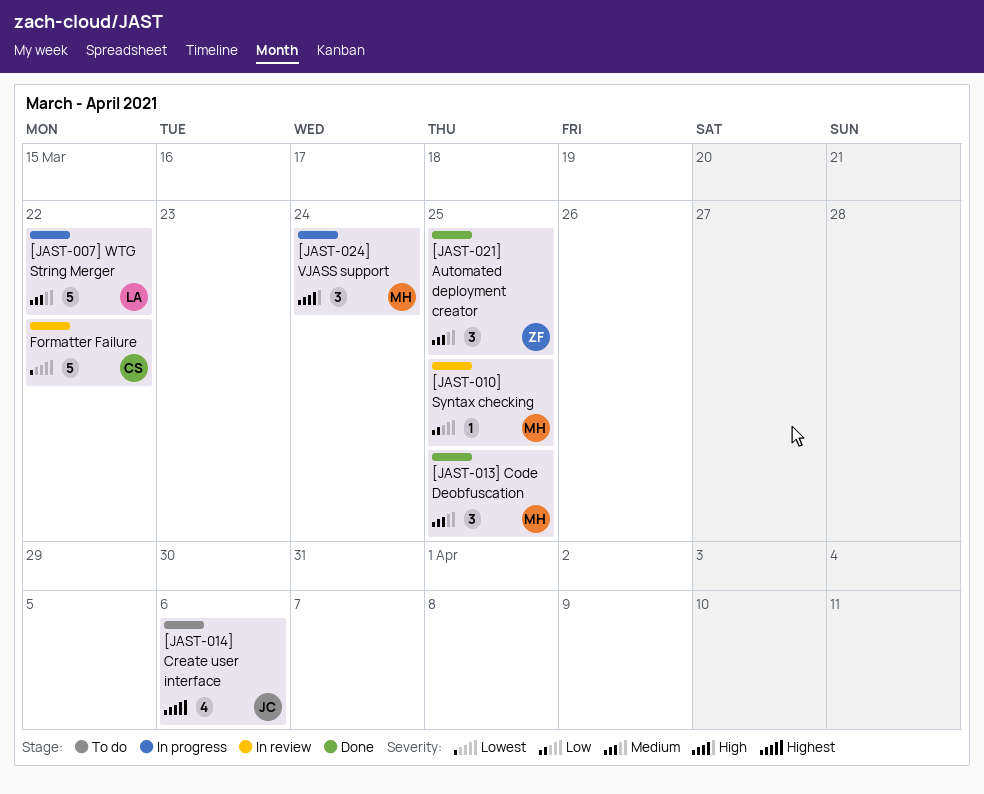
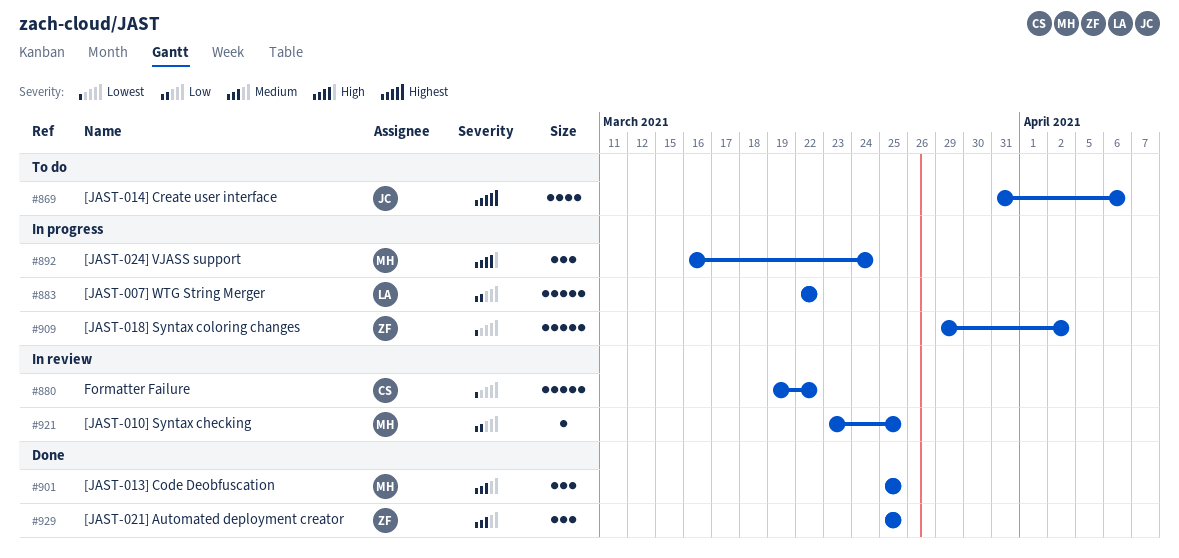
[JAST-007] WTG String Merger, priority: Medium -> Low
[JAST-018] Syntax coloring changes: none -> present

